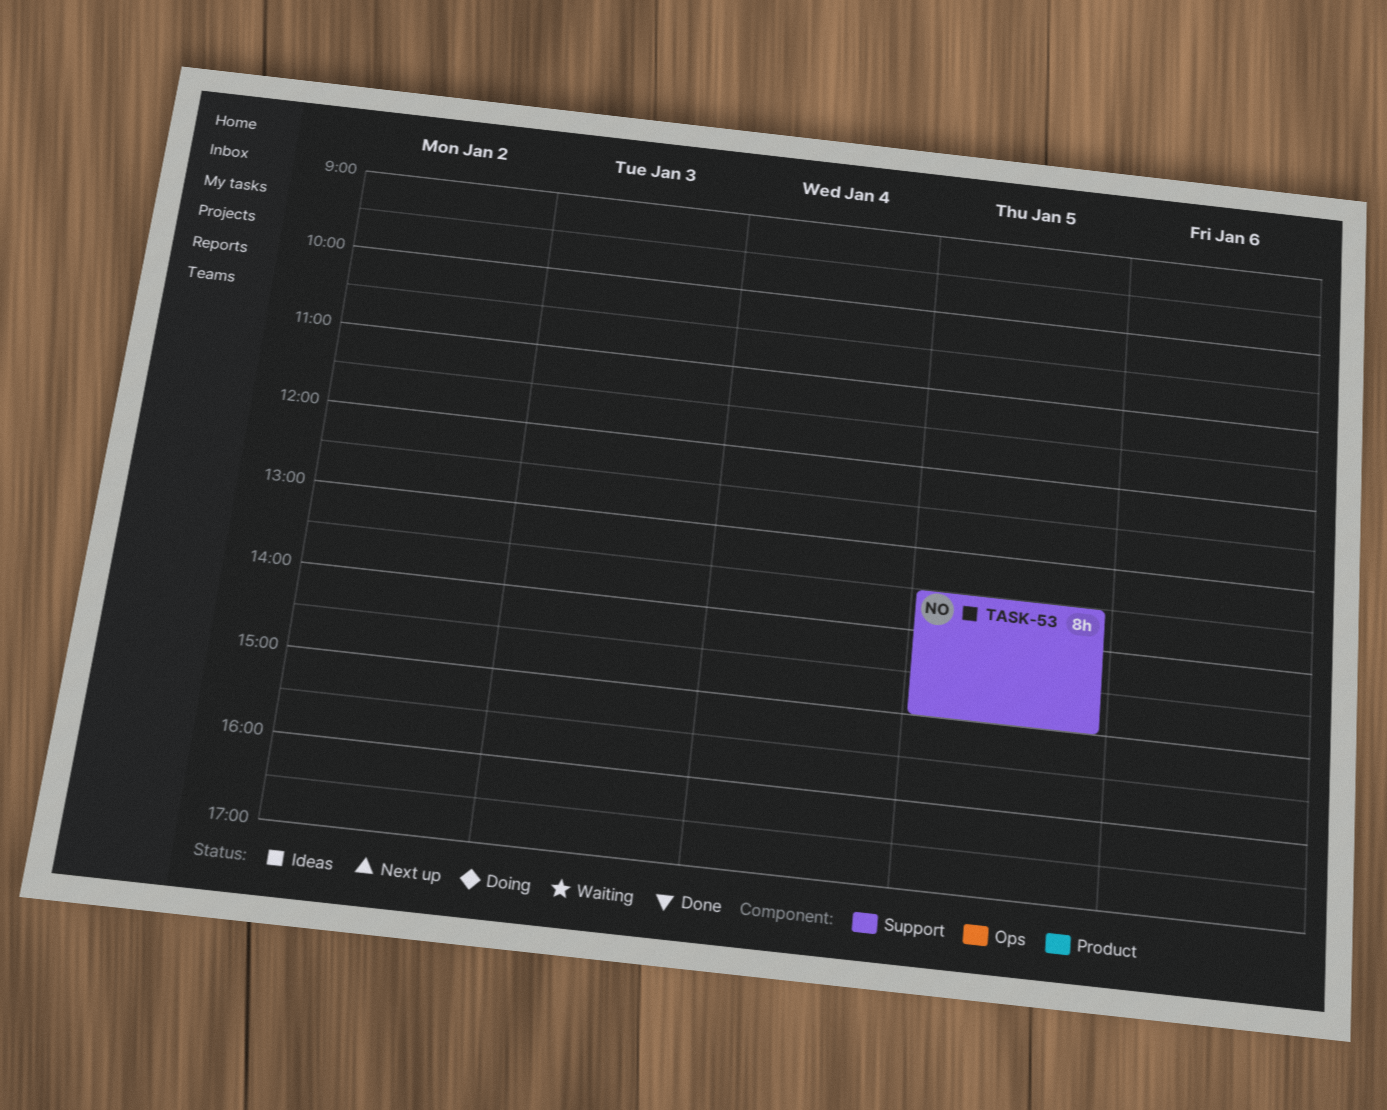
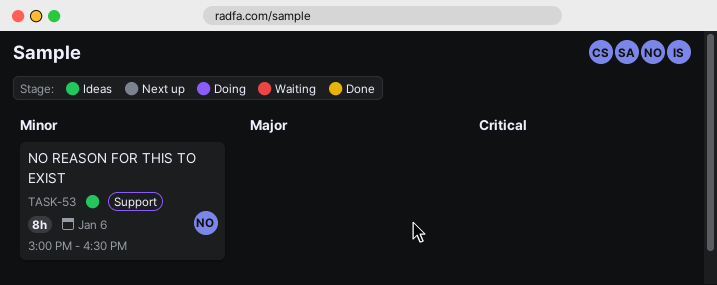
TASK-53, day: Jan 5 -> Jan 6
TASK-53, begins: 13:30 -> 15:00
TASK-53, ends: 15:00 -> 16:30

